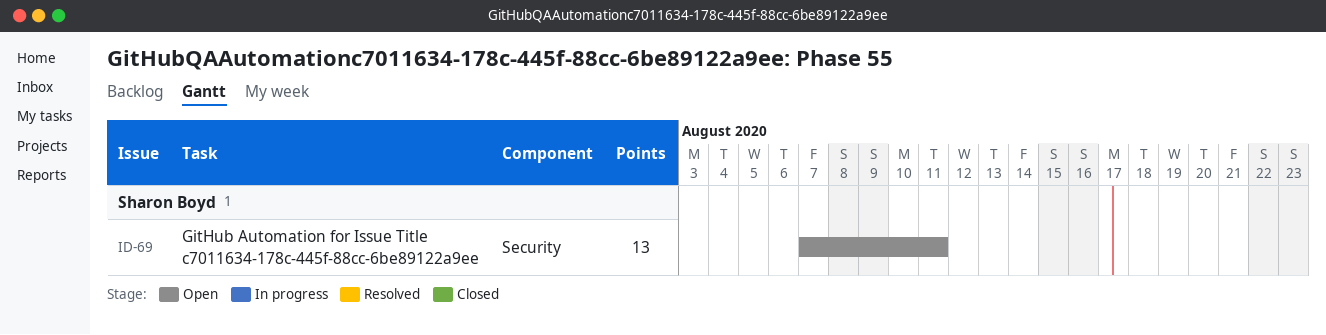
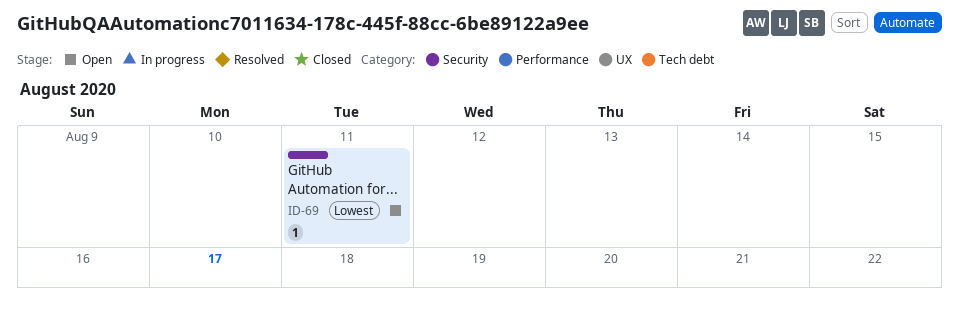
ID-69, estimate: 13 -> 1

